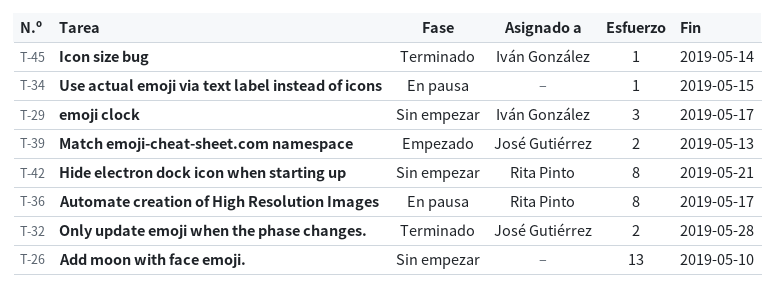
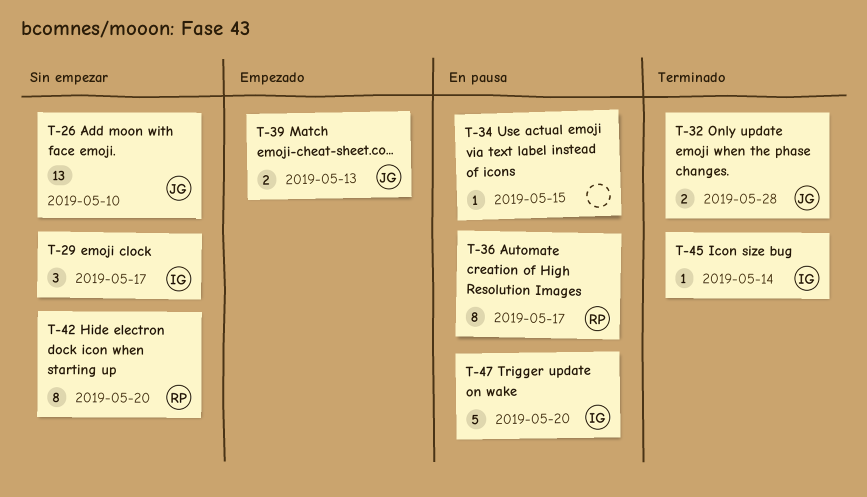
T-26, owner: none -> José Gutiérrez
T-42, due: May 21 -> May 20
T-47: none -> present

